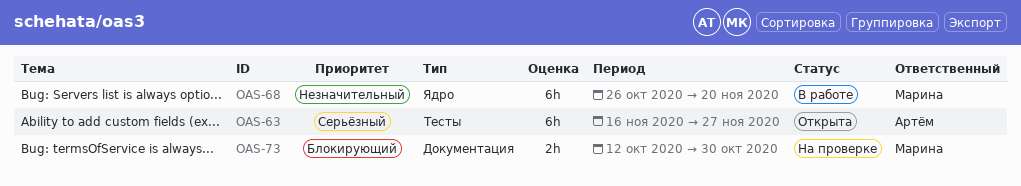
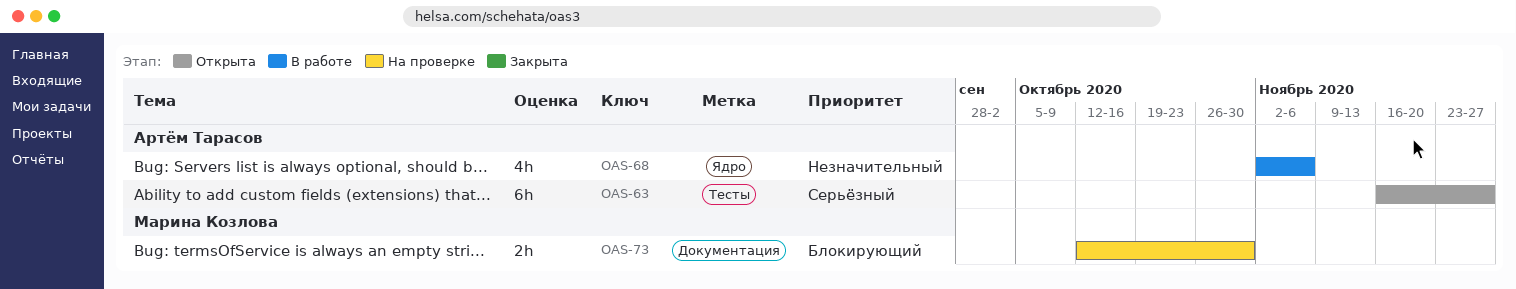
OAS-68, owner: Марина Козлова -> Артём Тарасов
OAS-68, estimate: 6h -> 4h
OAS-68, start: Oct 26 -> Nov 2
OAS-68, due: Nov 20 -> Nov 6

